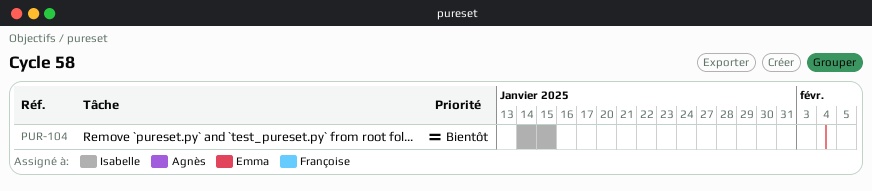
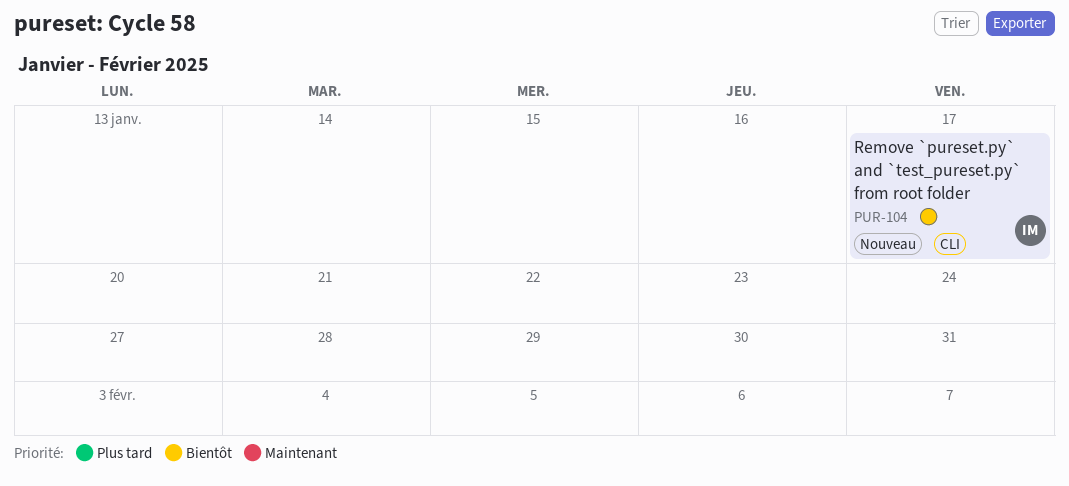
PUR-104, due: Jan 15 -> Jan 17

